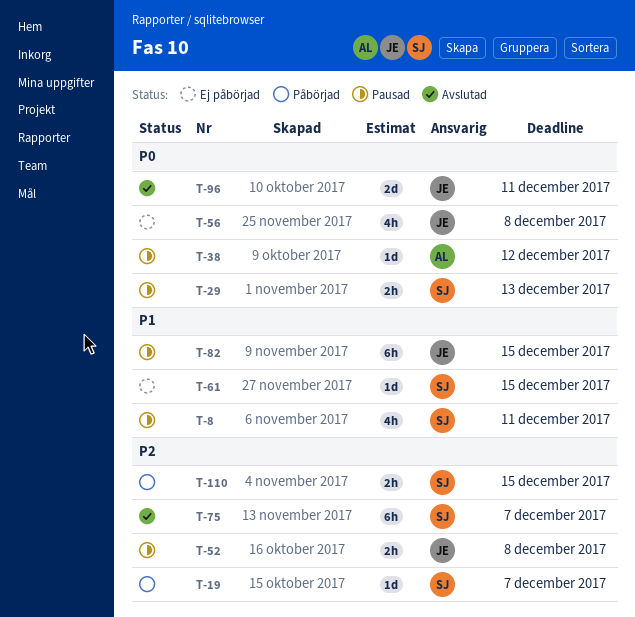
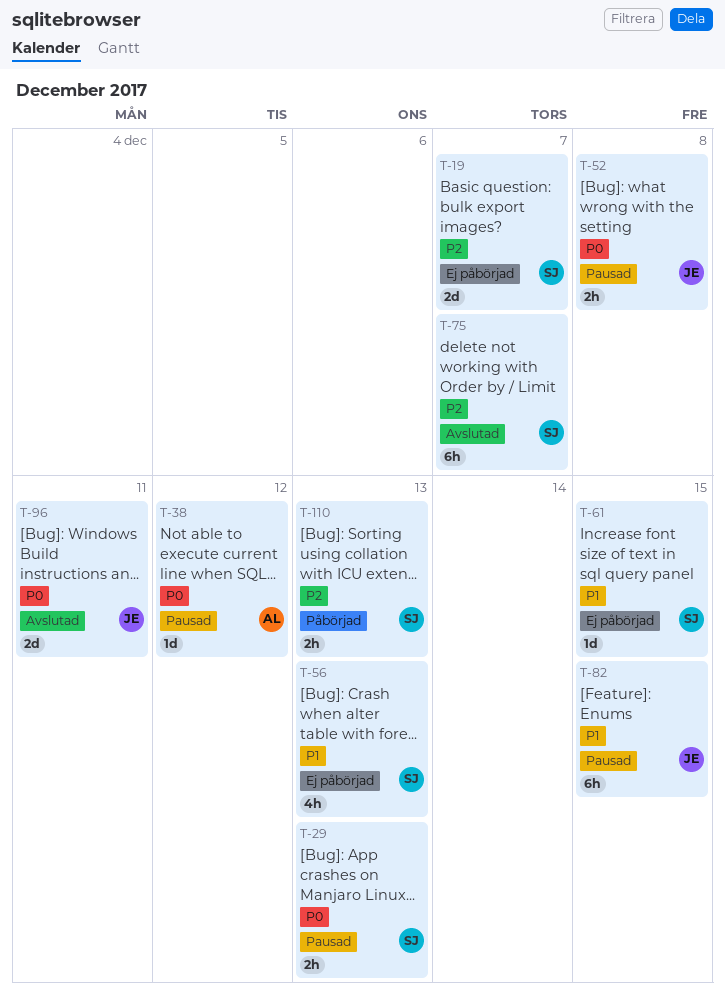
T-8: present -> none
T-19, status: Påbörjad -> Ej påbörjad
T-19, estimate: 1d -> 2d
T-52, priority: P2 -> P0
T-56, owner: JE -> SJ
T-56, priority: P0 -> P1
T-56, due: Dec 8 -> Dec 13
T-110, due: Dec 15 -> Dec 13

